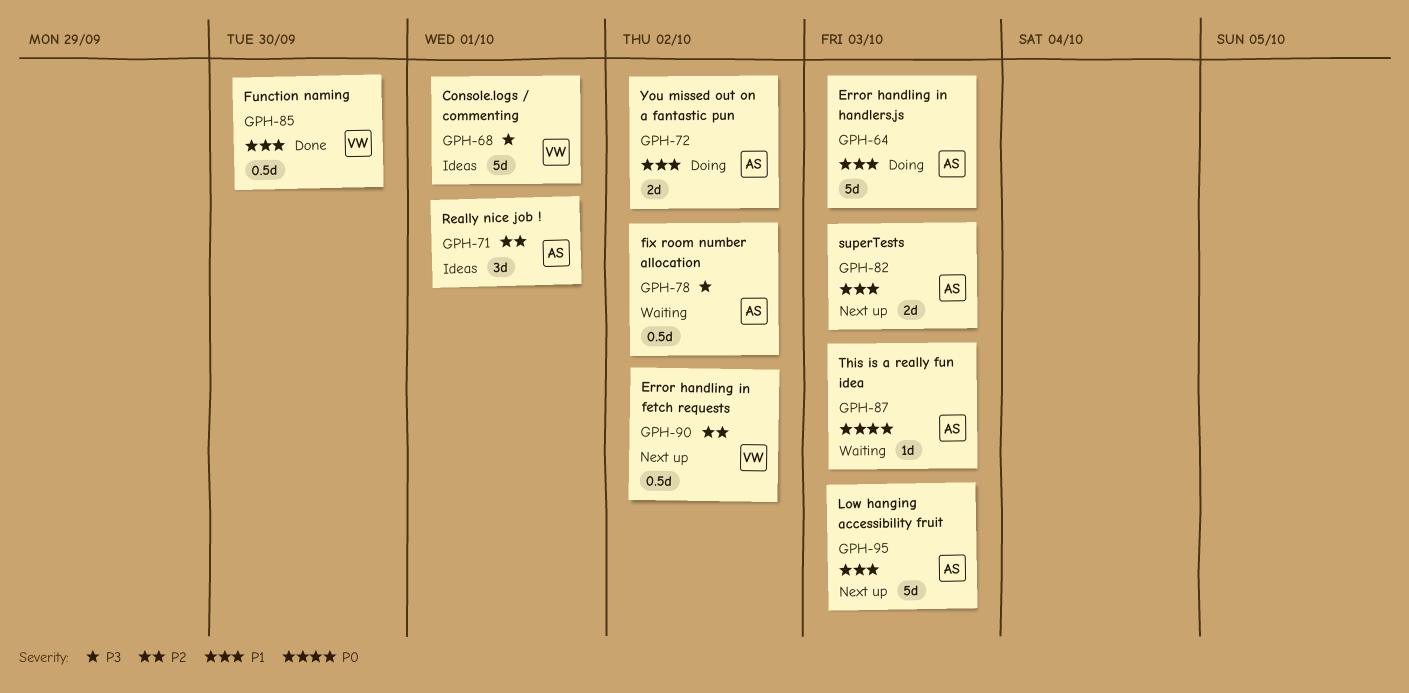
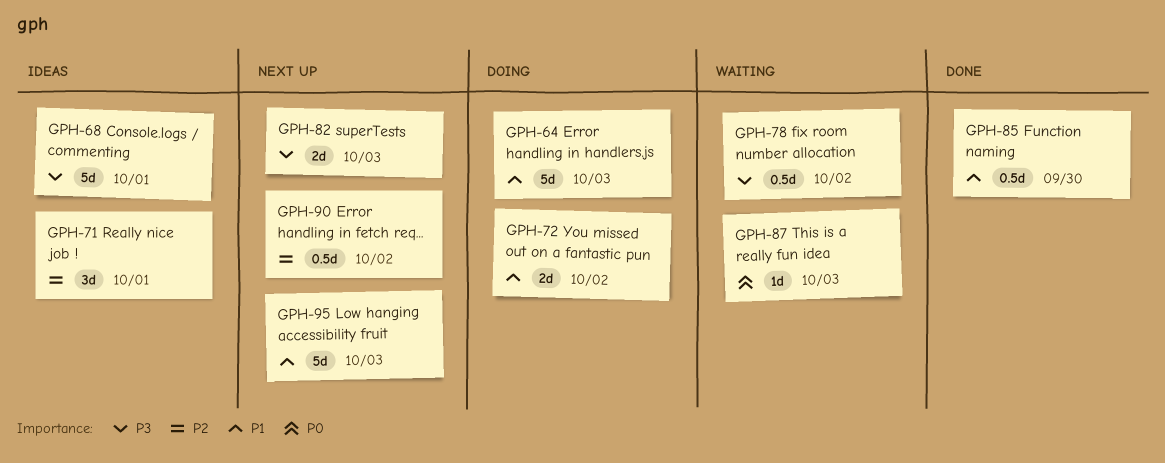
GPH-82, priority: P1 -> P3

